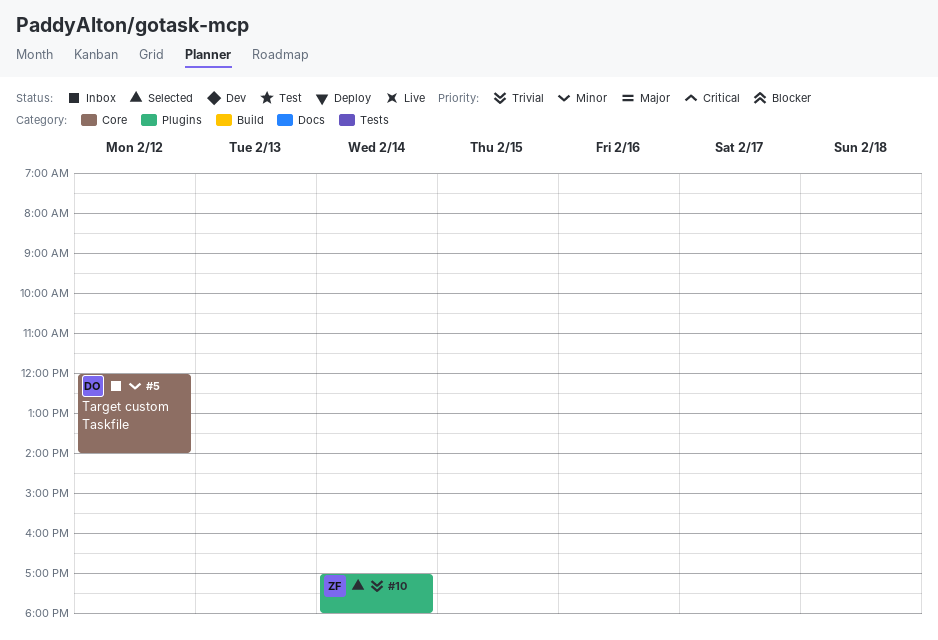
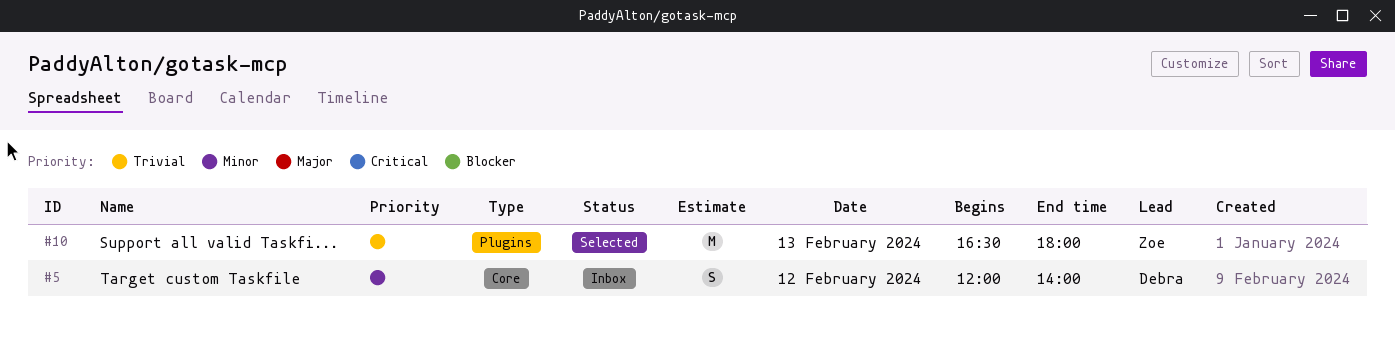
#10, day: Feb 14 -> Feb 13
#10, begins: 17:00 -> 16:30

